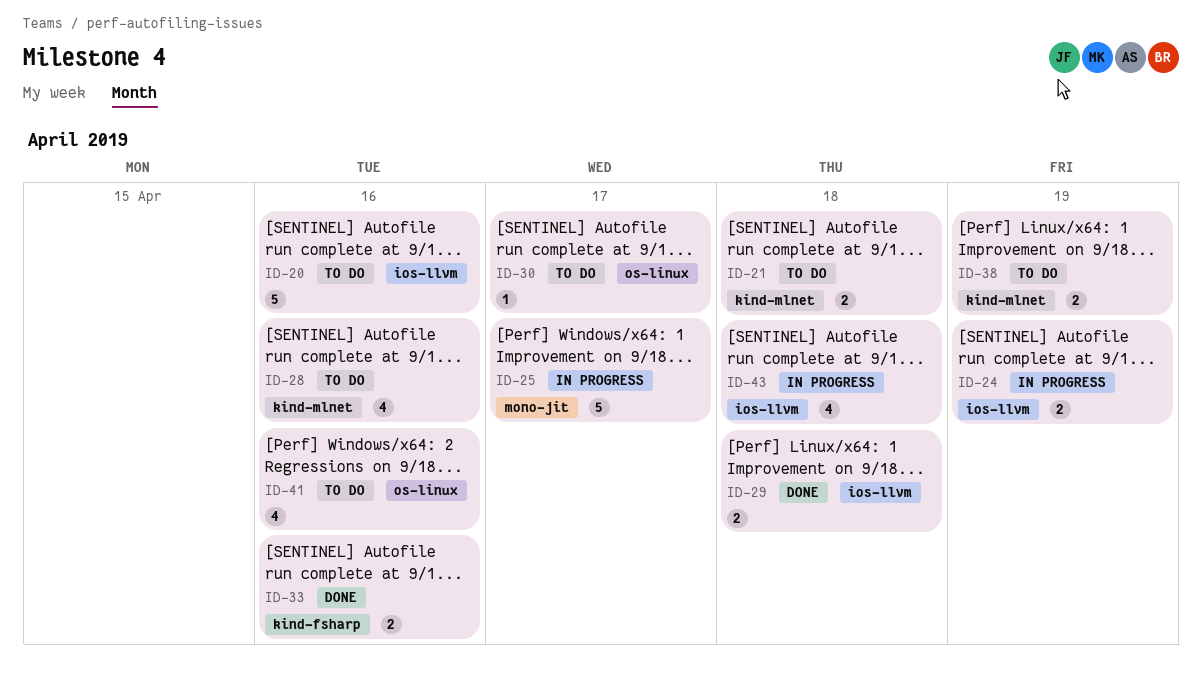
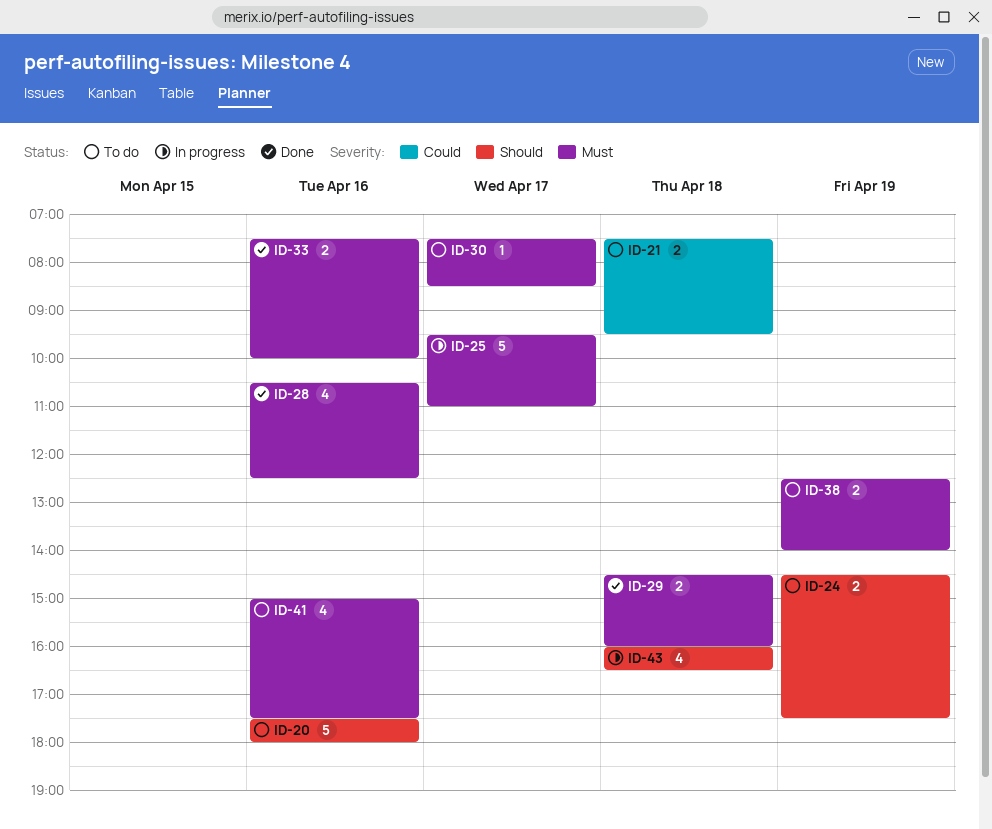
ID-24, status: In progress -> To do
ID-28, status: To do -> Done

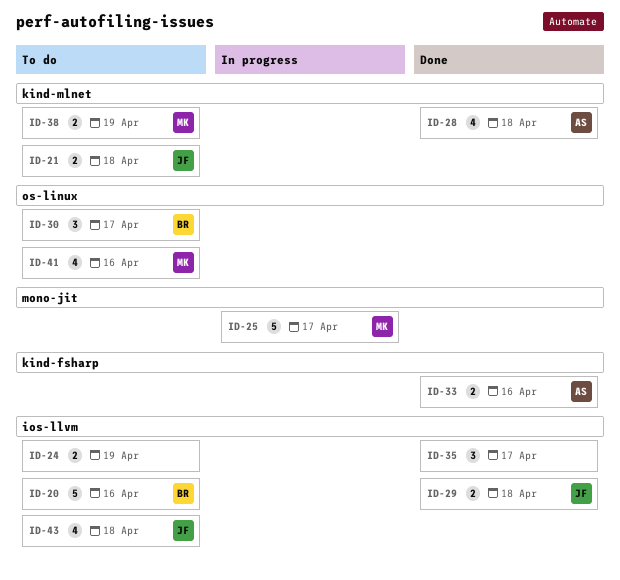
ID-28, day: Apr 16 -> Apr 18
ID-30, estimate: 1 -> 3
ID-35: none -> present
ID-43, status: In progress -> To do

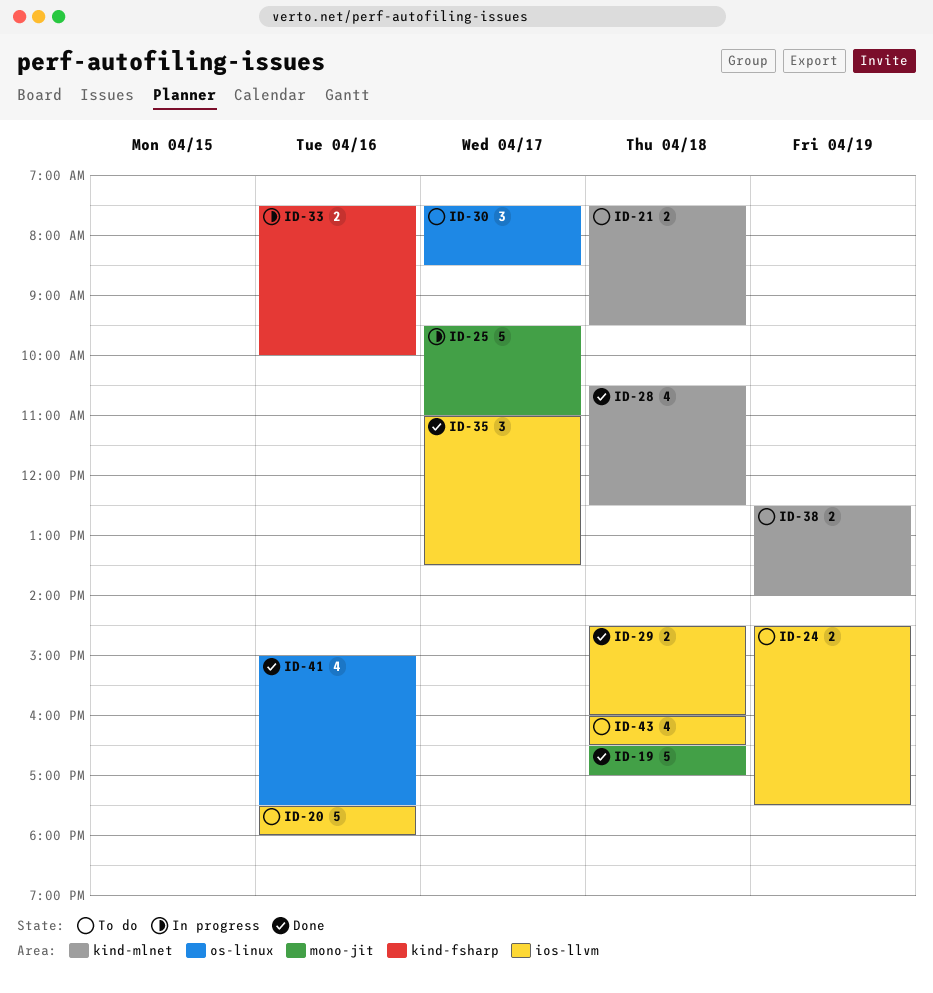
ID-19: none -> present
ID-33, status: Done -> In progress
ID-41, status: To do -> Done

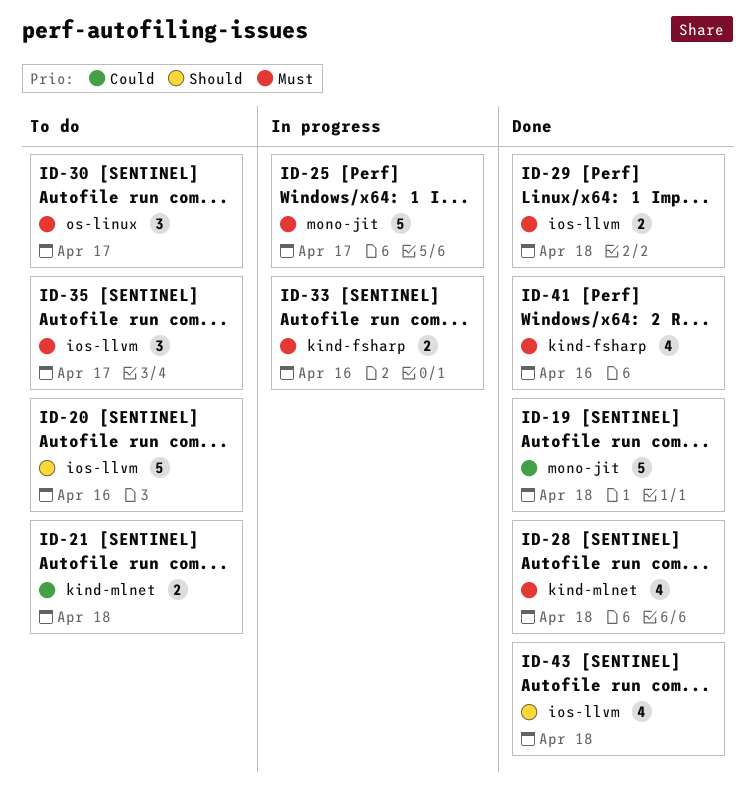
ID-24: present -> none
ID-35, status: Done -> To do
ID-38: present -> none
ID-41, label: os-linux -> kind-fsharp
ID-43, status: To do -> Done

